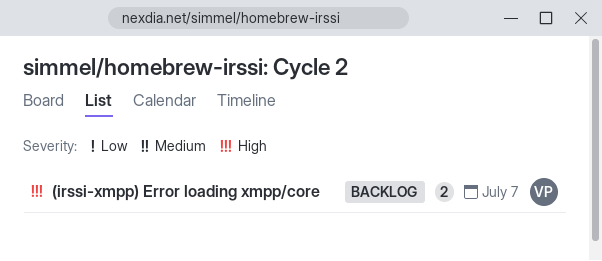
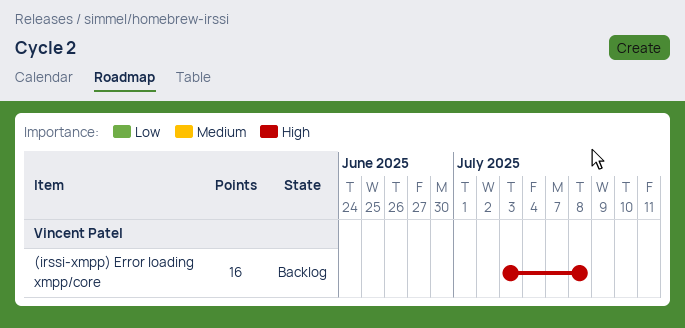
(irssi-xmpp) Error loading xmpp/core, estimate: 2 -> 16
(irssi-xmpp) Error loading xmpp/core, due: Jul 7 -> Jul 8

